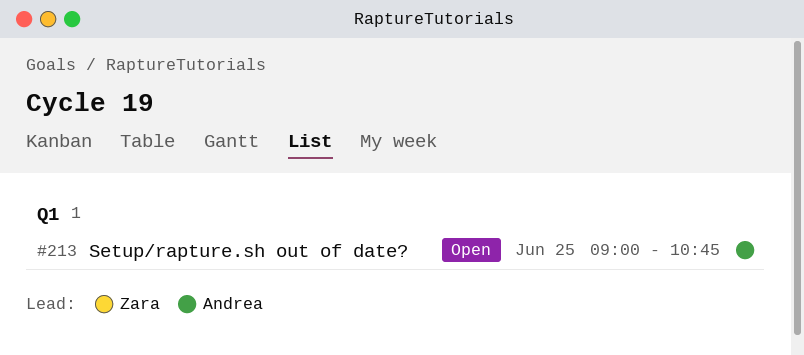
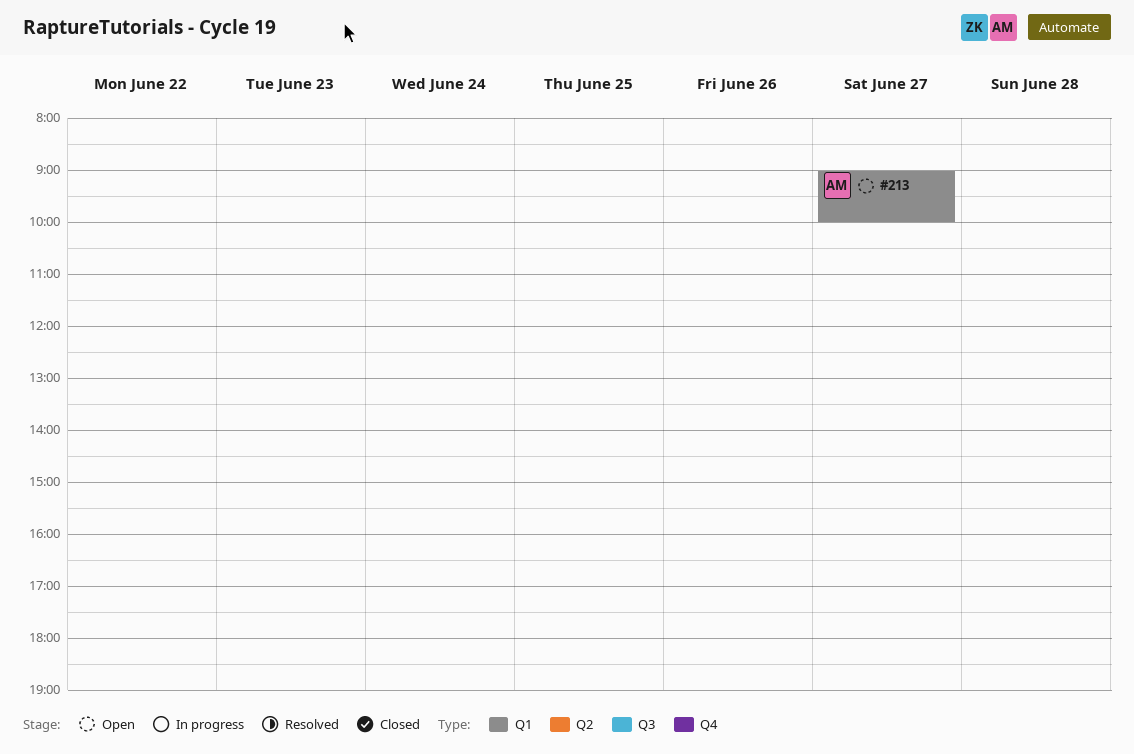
#213, day: Jun 25 -> Jun 27
#213, ends: 10:45 -> 10:00

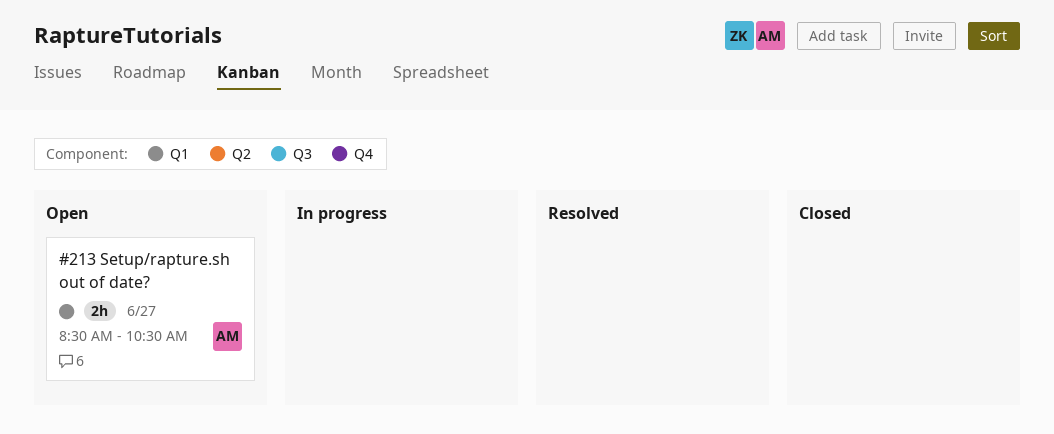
#213, begins: 09:00 -> 08:30
#213, ends: 10:00 -> 10:30

